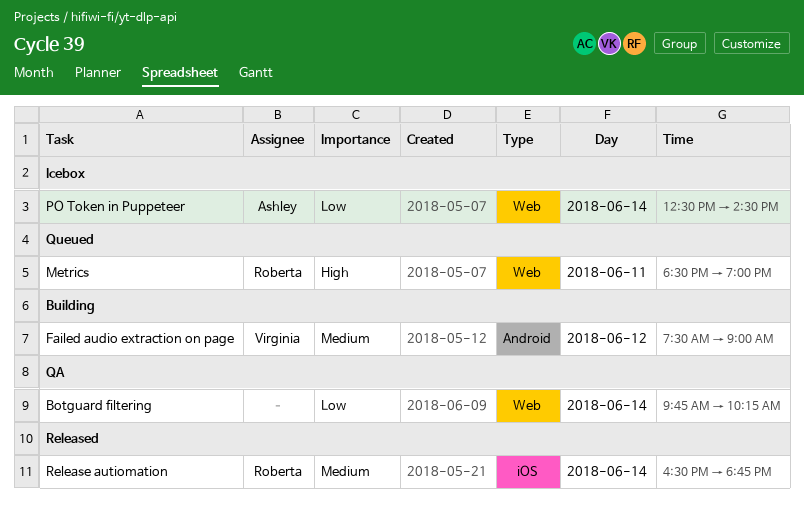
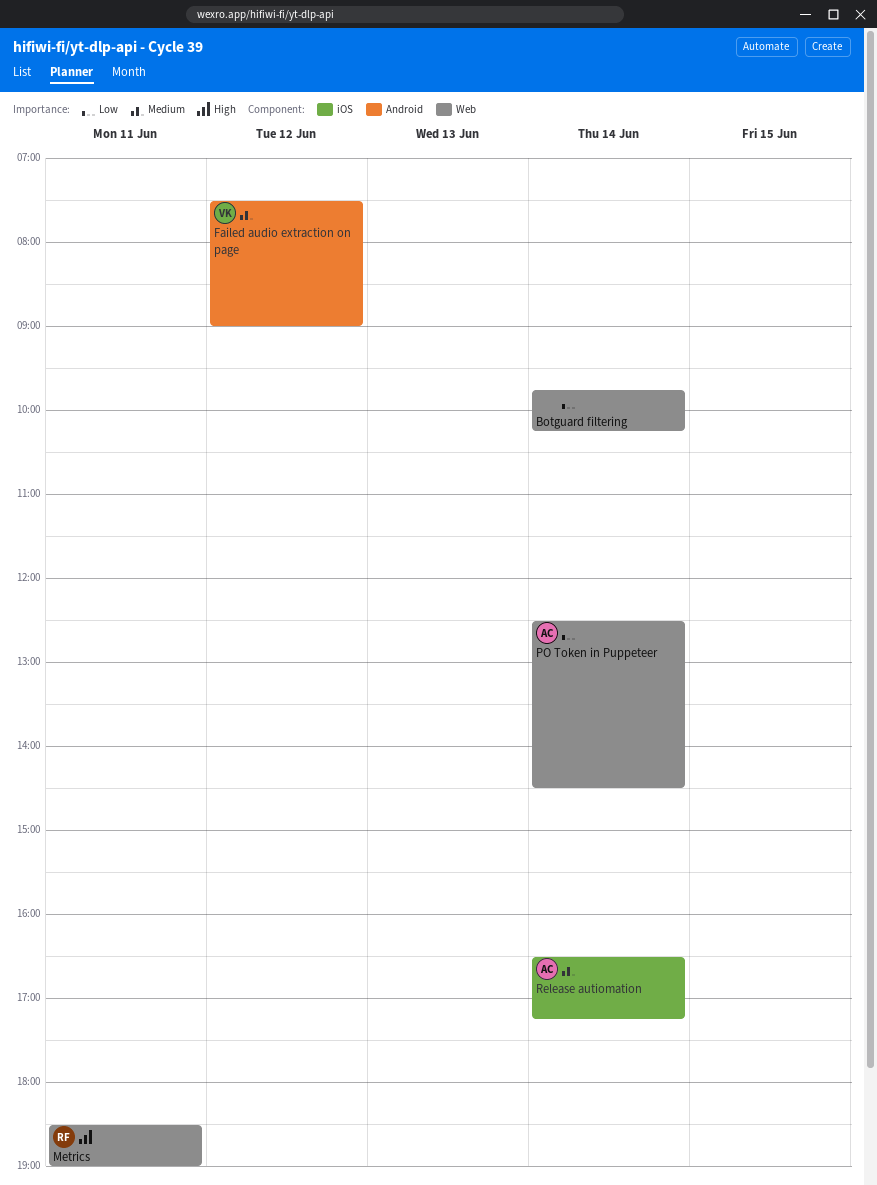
Release autiomation, owner: Roberta -> Ashley
Release autiomation, ends: 18:45 -> 17:15

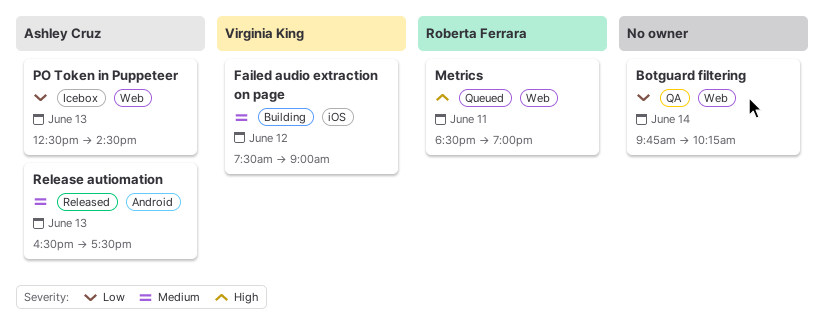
Failed audio extraction on page, label: Android -> iOS
PO Token in Puppeteer, day: Jun 14 -> Jun 13
Release autiomation, label: iOS -> Android
Release autiomation, day: Jun 14 -> Jun 13
Release autiomation, ends: 17:15 -> 17:30

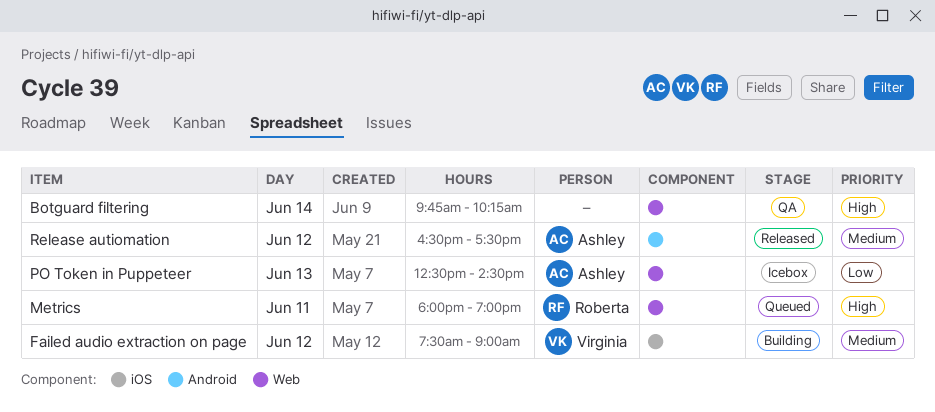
Botguard filtering, priority: Low -> High
Metrics, begins: 18:30 -> 18:00
Release autiomation, day: Jun 13 -> Jun 12

